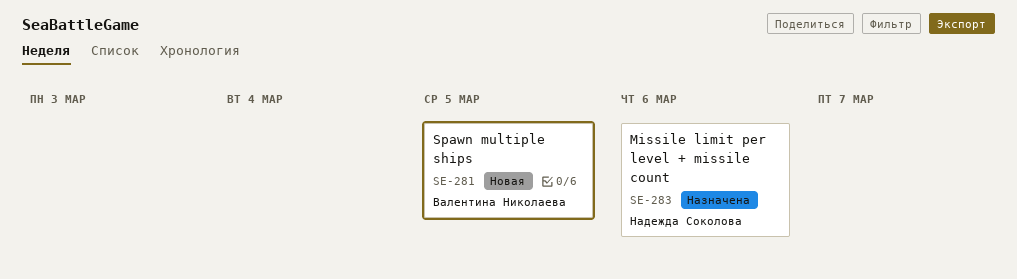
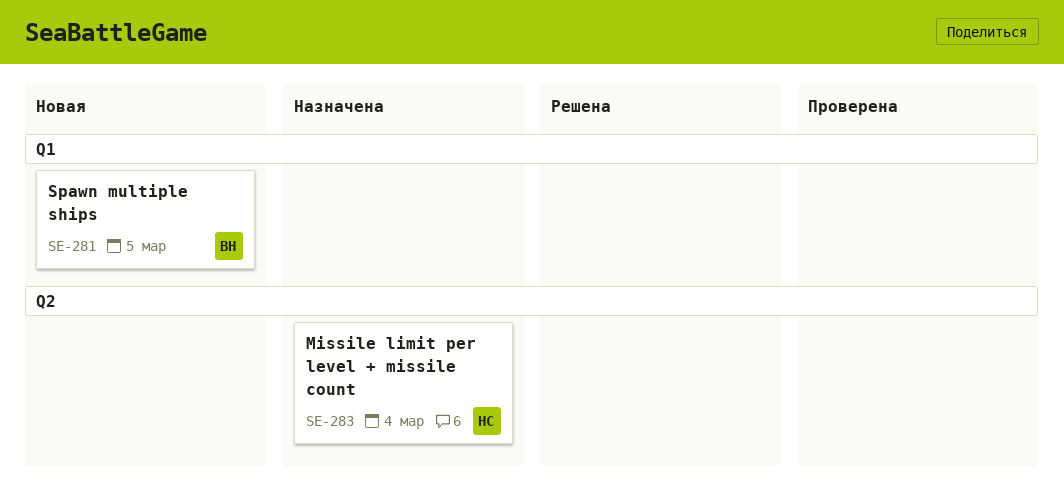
SE-283, due: Mar 6 -> Mar 4

